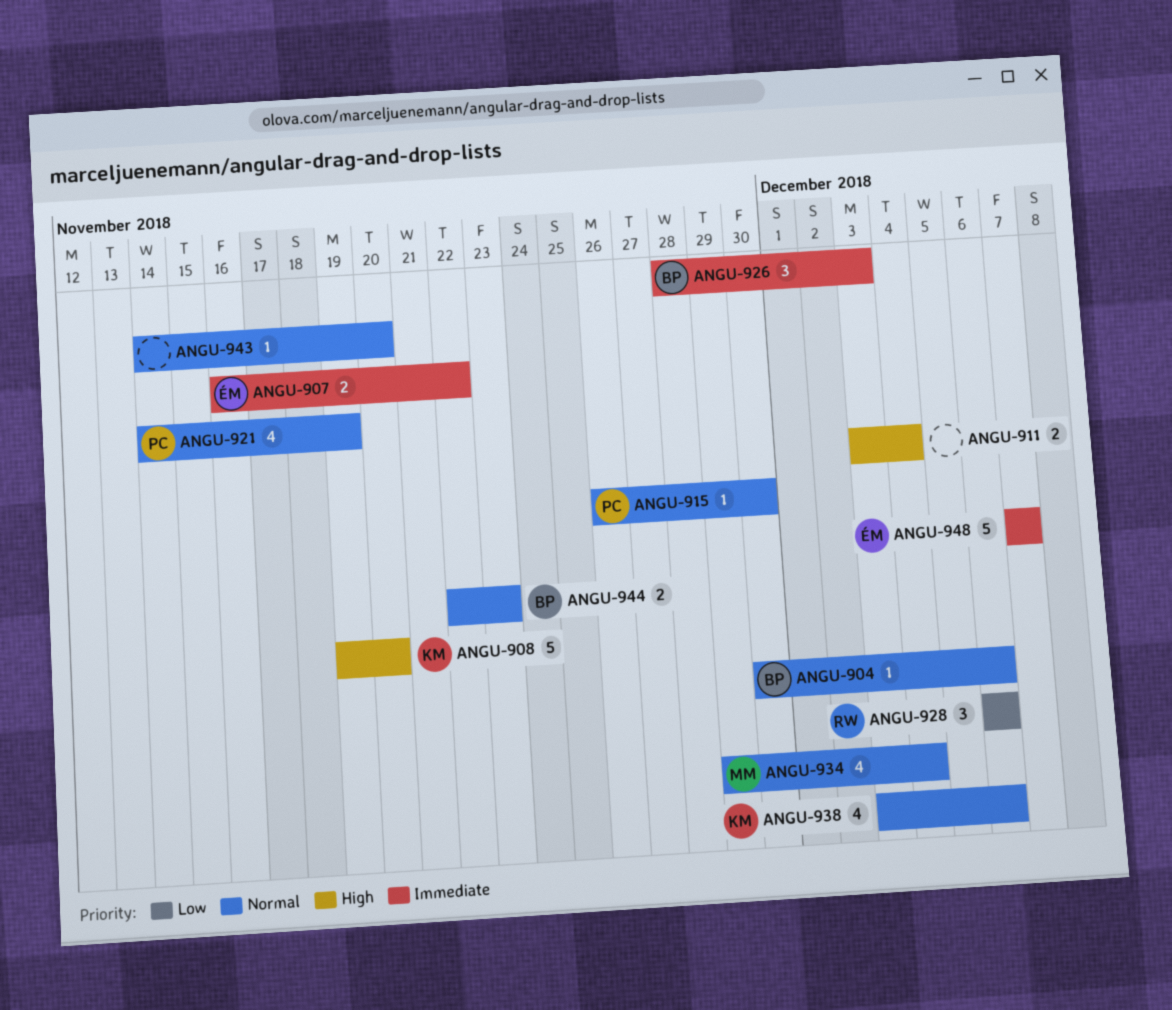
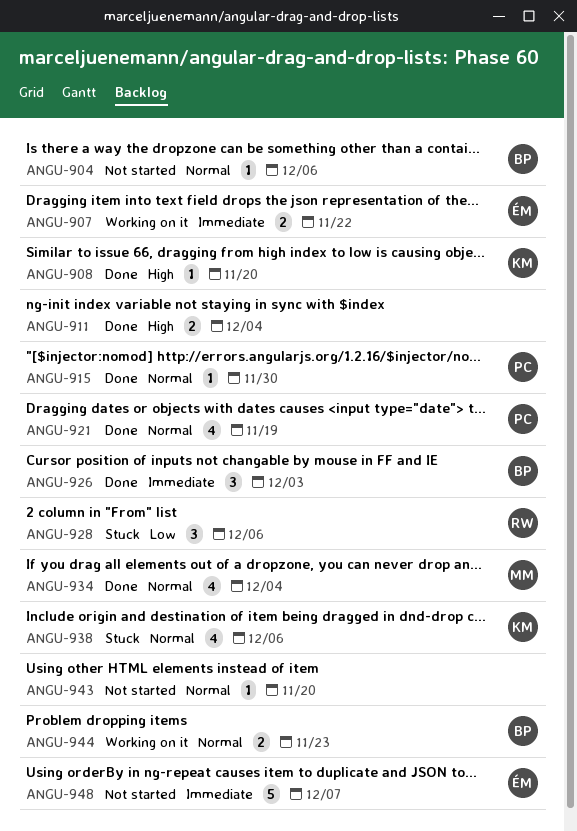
ANGU-908, estimate: 5 -> 1

